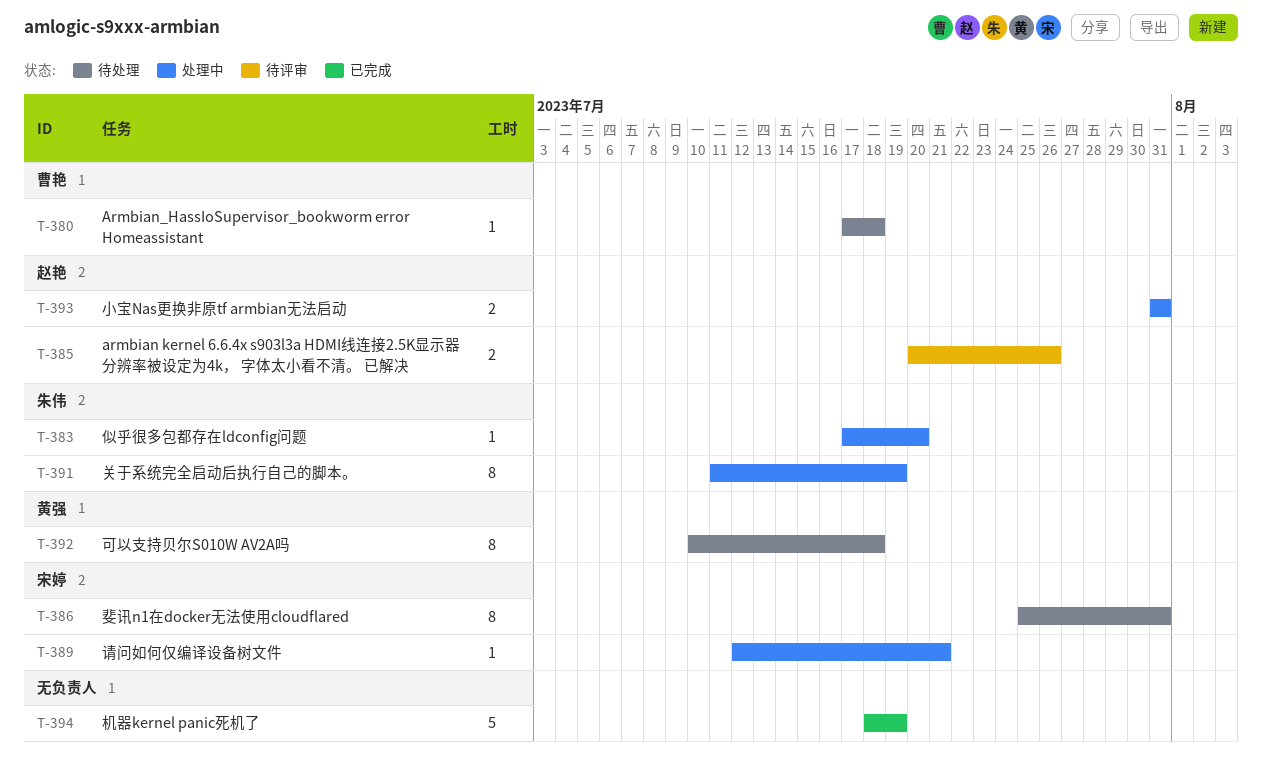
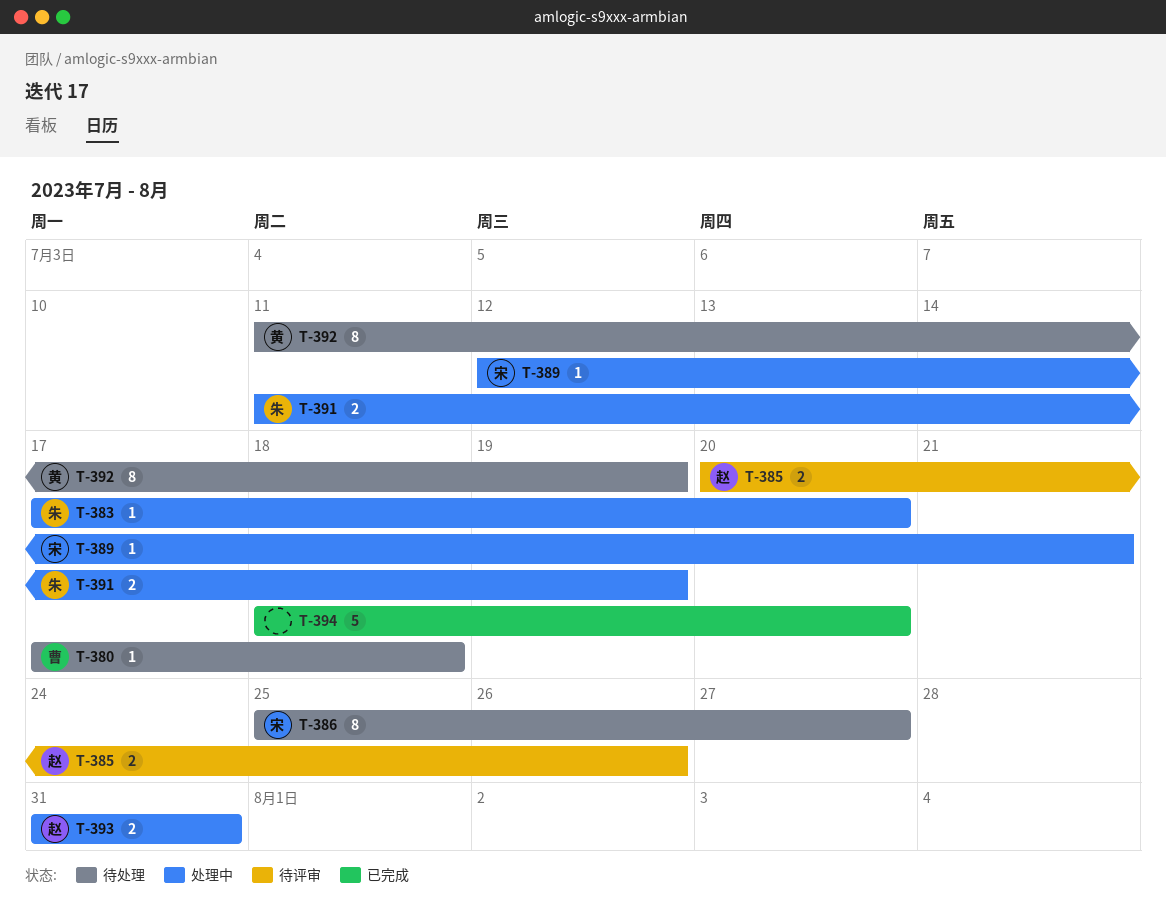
T-386, due: Jul 31 -> Jul 27
T-391, estimate: 8 -> 2
T-392, start: Jul 10 -> Jul 11
T-392, due: Jul 18 -> Jul 19
T-394, due: Jul 19 -> Jul 20

